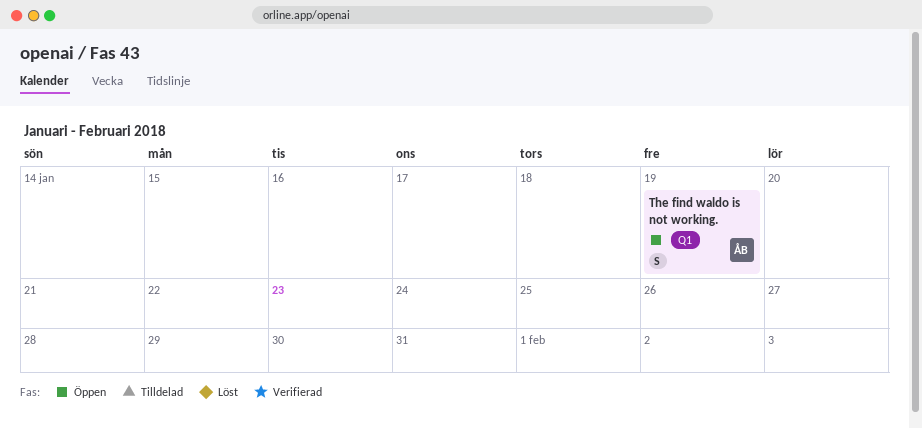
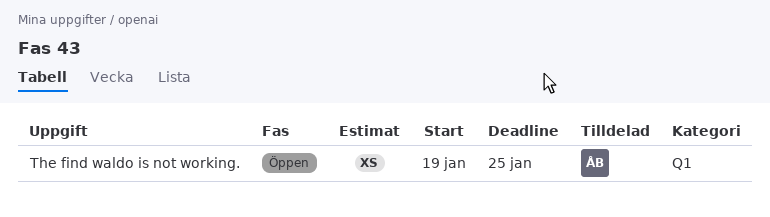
The find waldo is not working., estimate: S -> XS
The find waldo is not working., due: Jan 19 -> Jan 25

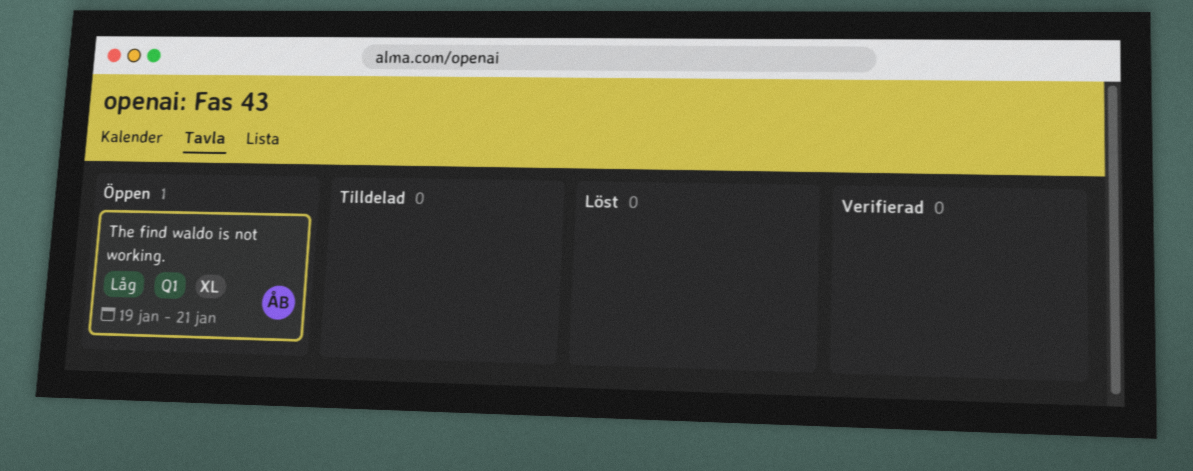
The find waldo is not working., estimate: XS -> XL
The find waldo is not working., due: Jan 25 -> Jan 21

